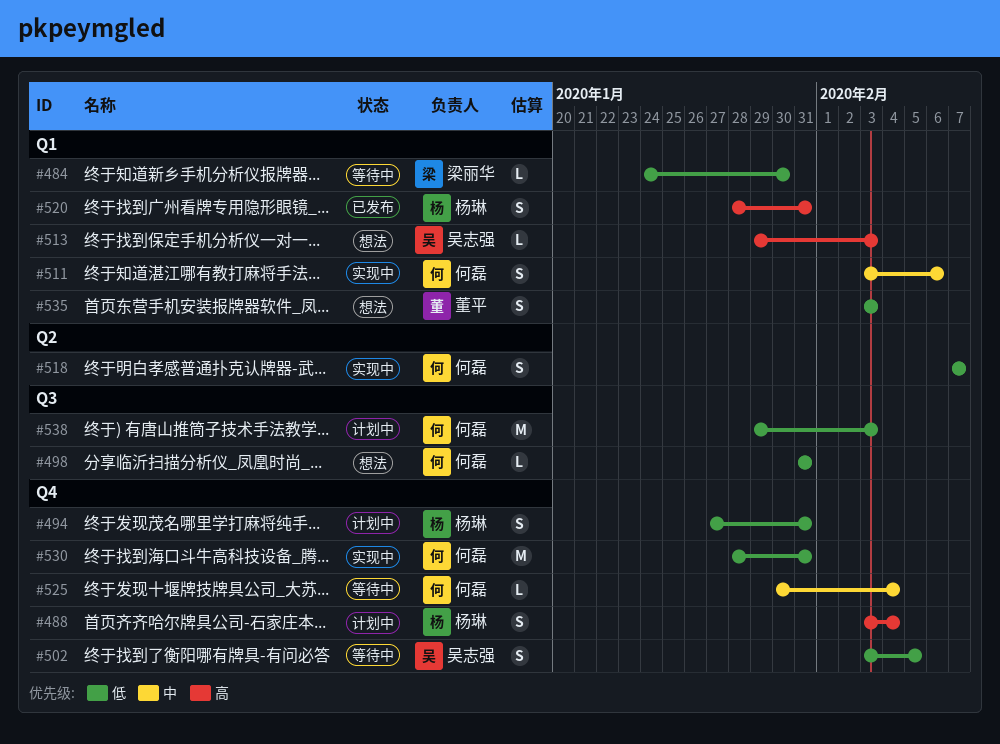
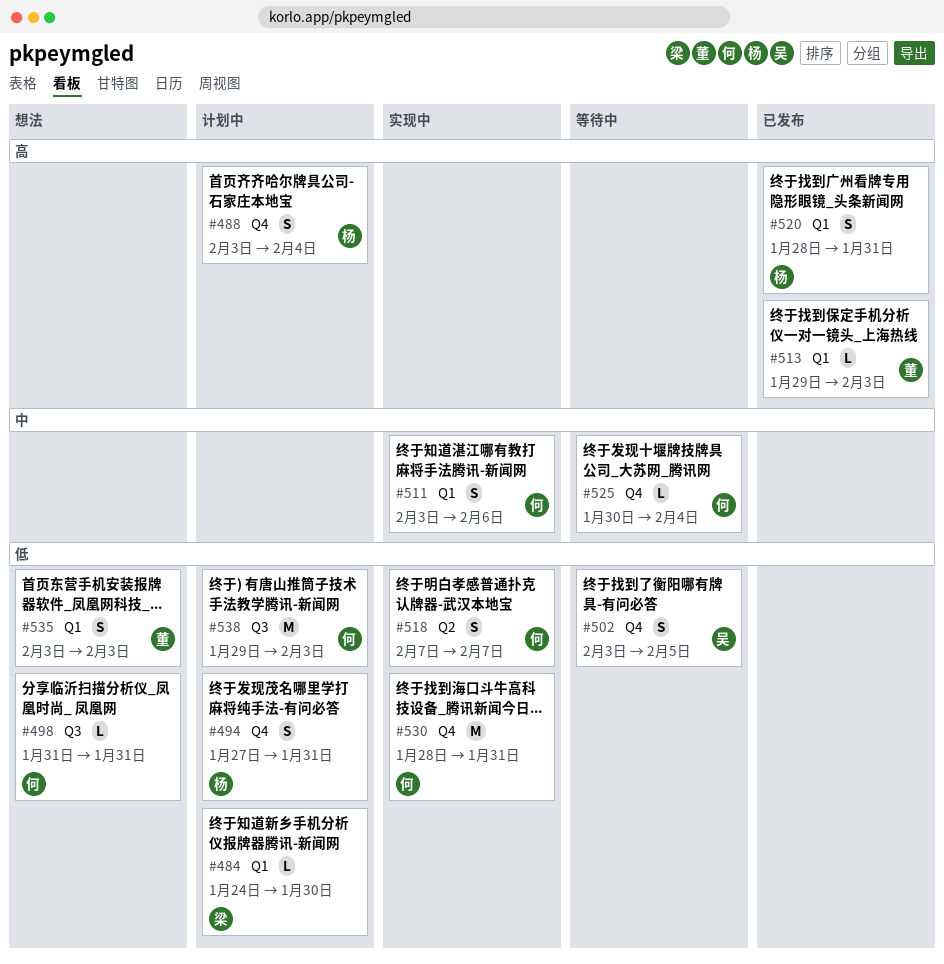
#484, status: 等待中 -> 计划中
#513, status: 想法 -> 已发布
#513, owner: 吴志强 -> 董平

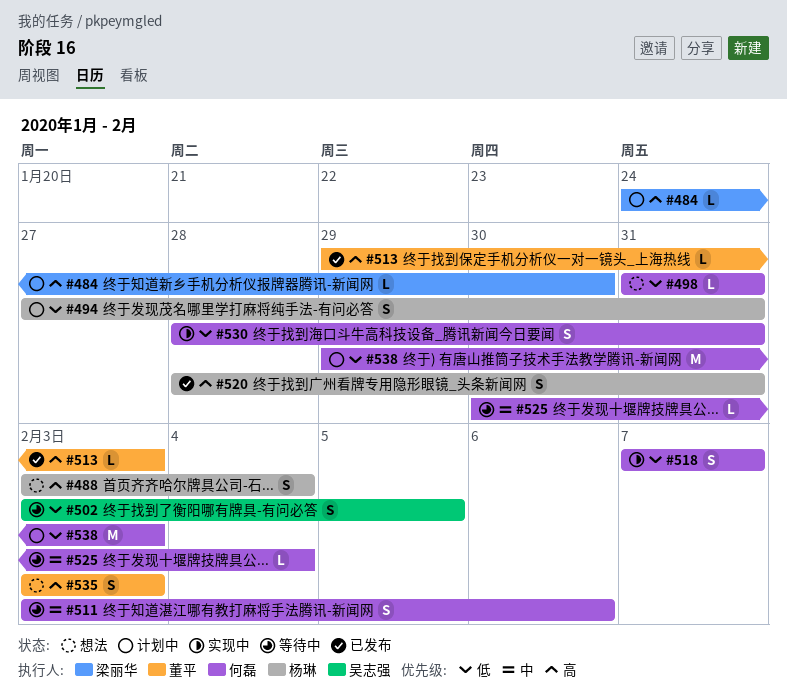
#484, priority: 低 -> 高
#488, status: 计划中 -> 想法
#511, status: 实现中 -> 等待中
#530, estimate: M -> S
#535, priority: 低 -> 高

